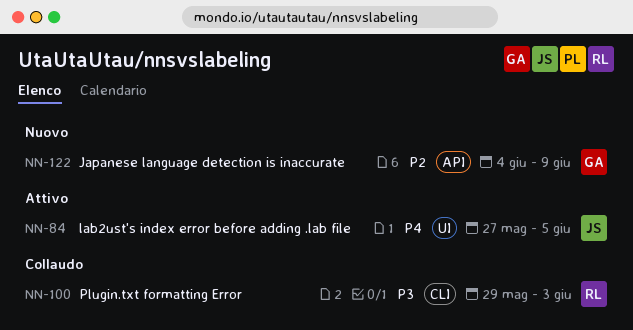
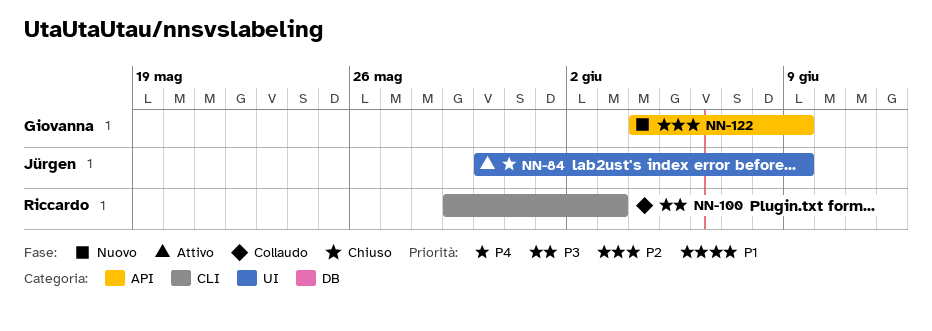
NN-84, start: May 27 -> May 30
NN-84, due: Jun 5 -> Jun 9

